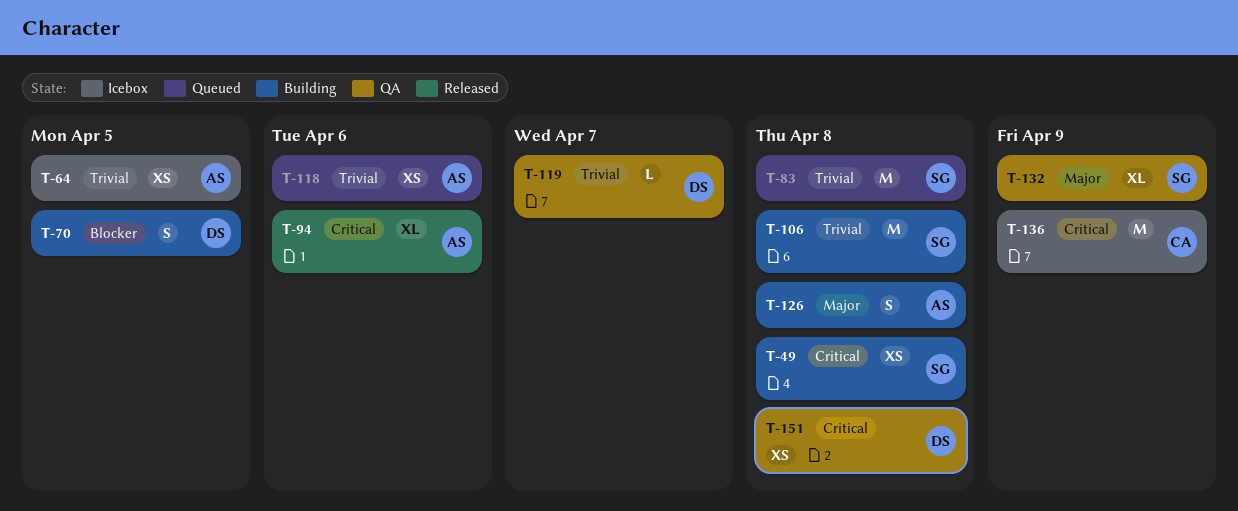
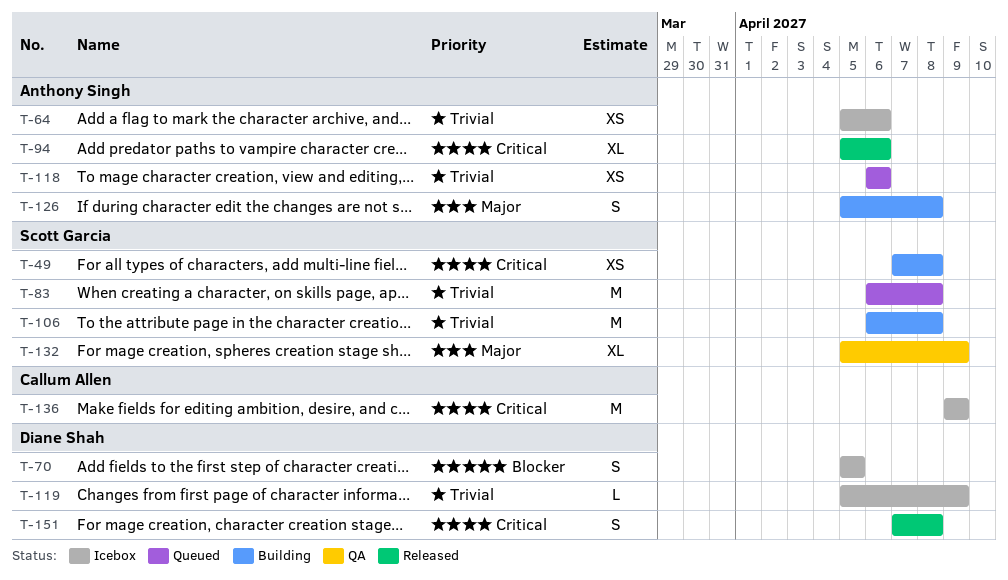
T-64, due: Apr 5 -> Apr 6
T-70, status: Building -> Icebox
T-119, status: QA -> Icebox
T-119, due: Apr 7 -> Apr 9
T-151, status: QA -> Released
T-151, estimate: XS -> S

